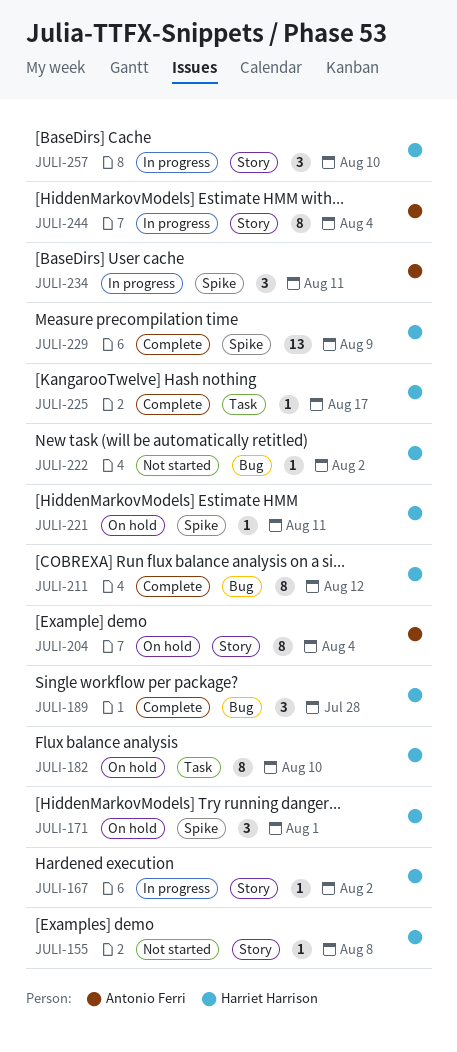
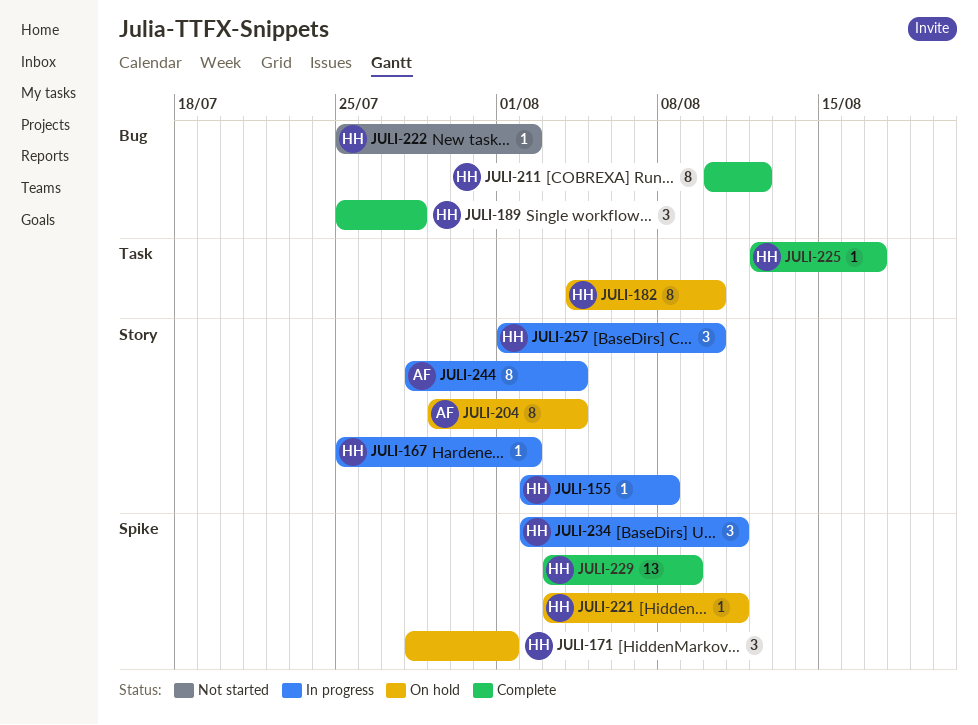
JULI-155, status: Not started -> In progress
JULI-234, owner: Antonio Ferri -> Harriet Harrison

